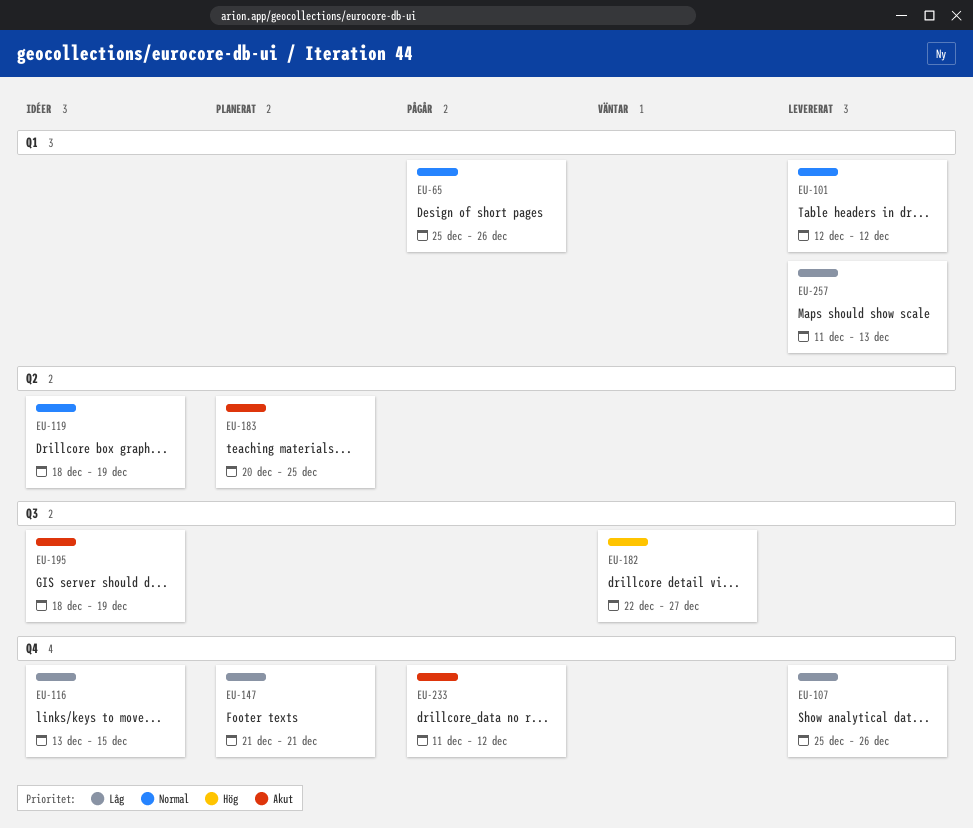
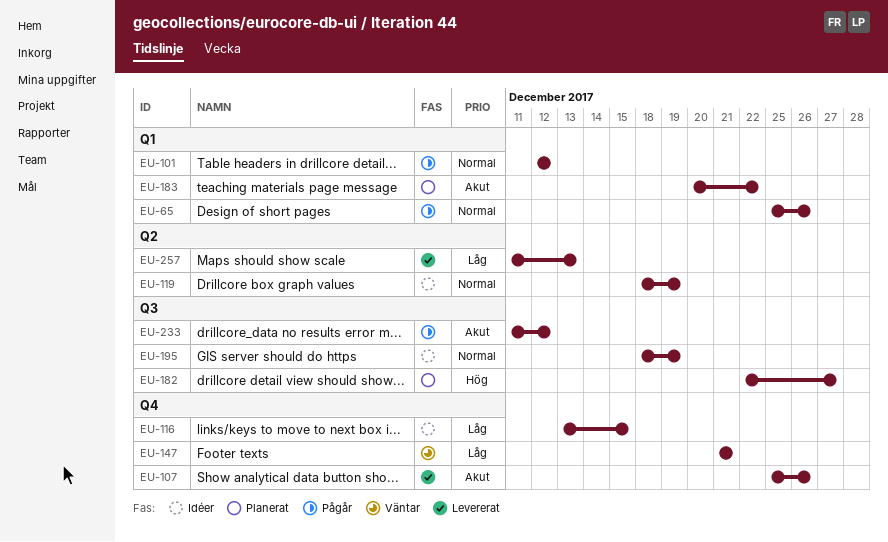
EU-101, status: Levererat -> Pågår
EU-107, priority: Låg -> Akut
EU-147, status: Planerat -> Väntar
EU-182, status: Väntar -> Planerat
EU-183, label: Q2 -> Q1
EU-183, due: Dec 25 -> Dec 22
EU-195, priority: Akut -> Normal
EU-233, label: Q4 -> Q3
EU-257, label: Q1 -> Q2

